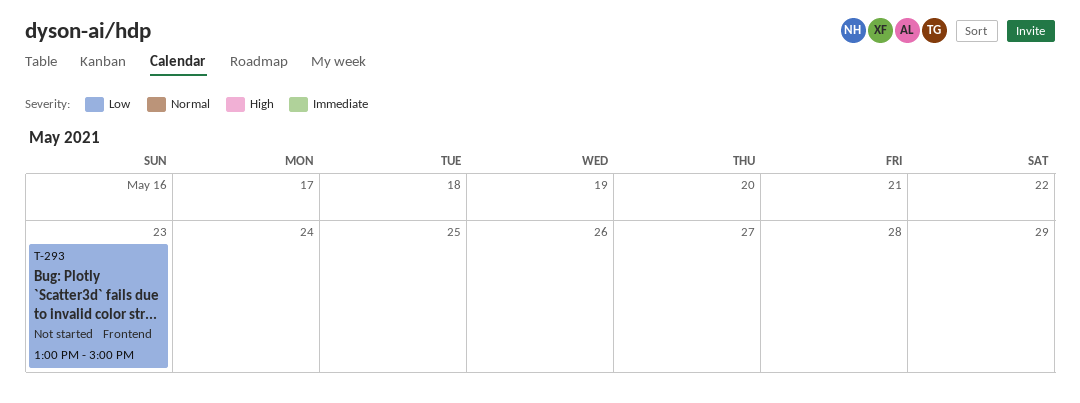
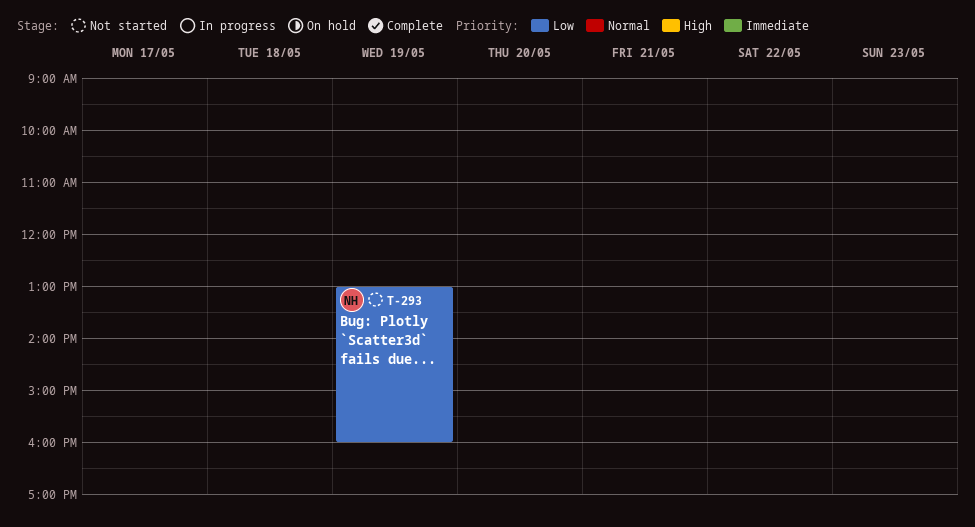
T-293, day: May 23 -> May 19
T-293, ends: 15:00 -> 16:00

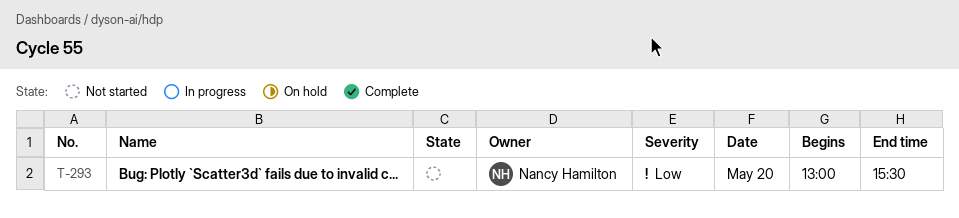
T-293, day: May 19 -> May 20
T-293, ends: 16:00 -> 15:30

